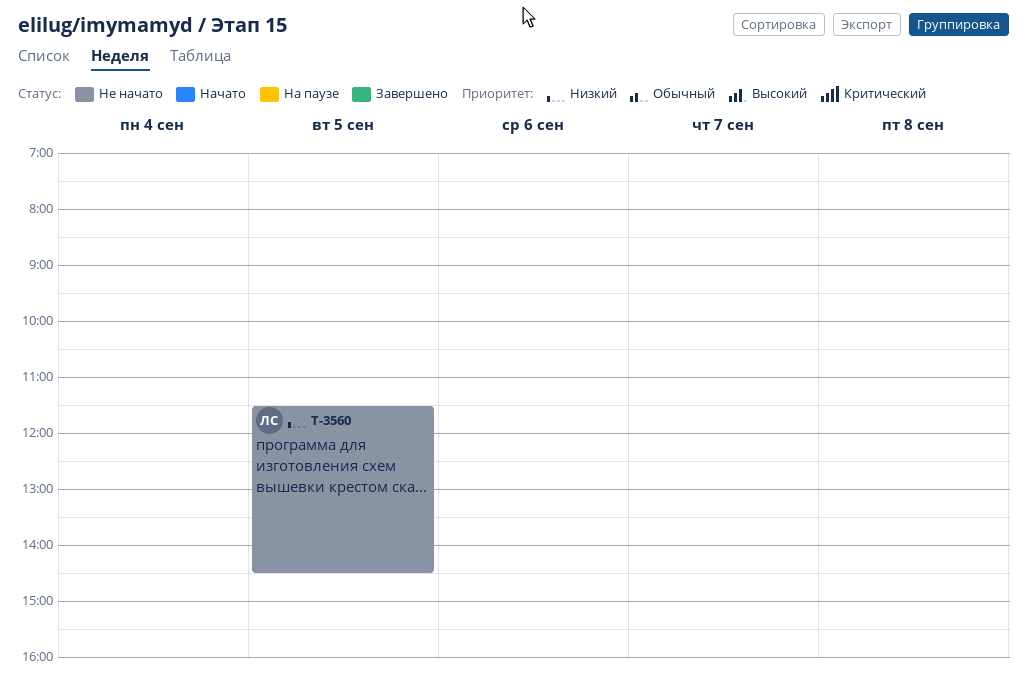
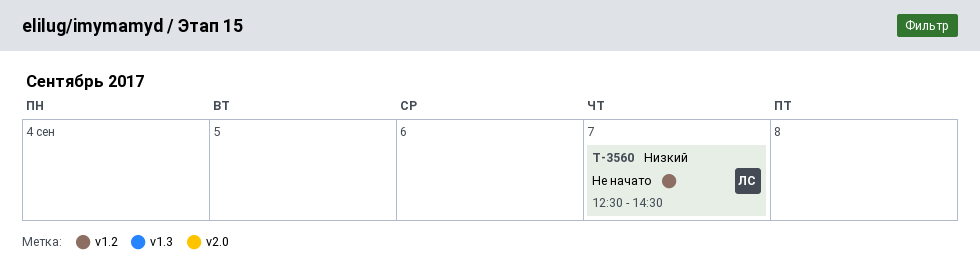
T-3560, day: Sep 5 -> Sep 7
T-3560, begins: 11:30 -> 12:30

